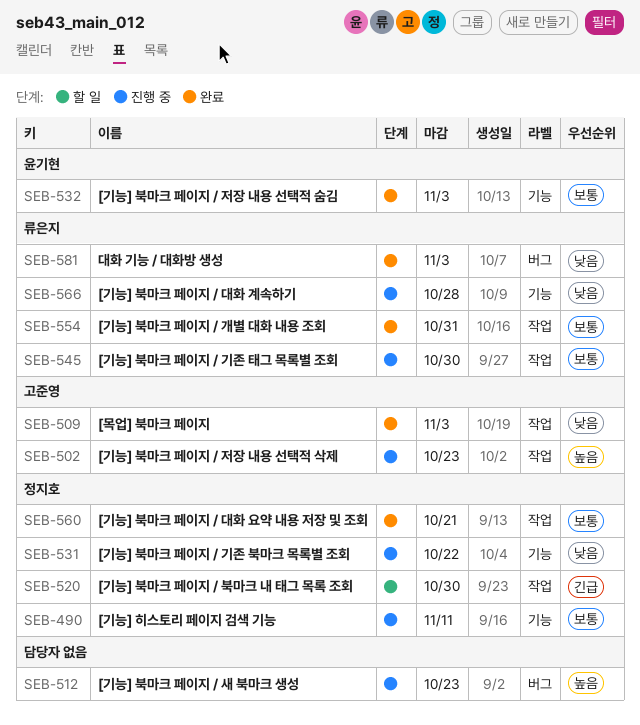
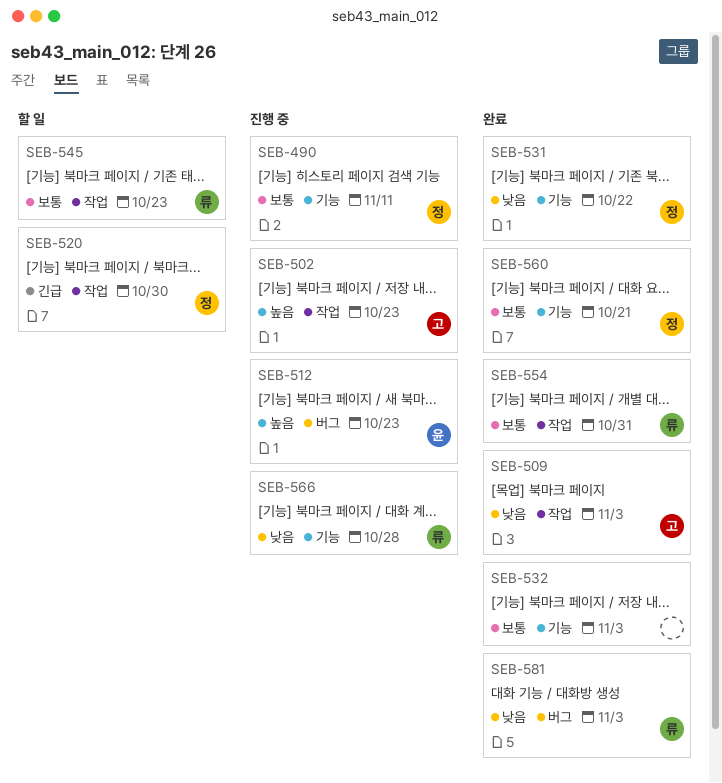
SEB-512, owner: none -> 윤기현
SEB-531, status: 진행 중 -> 완료
SEB-532, owner: 윤기현 -> none
SEB-545, status: 진행 중 -> 할 일
SEB-545, due: Oct 30 -> Oct 23
SEB-560, label: 작업 -> 기능

